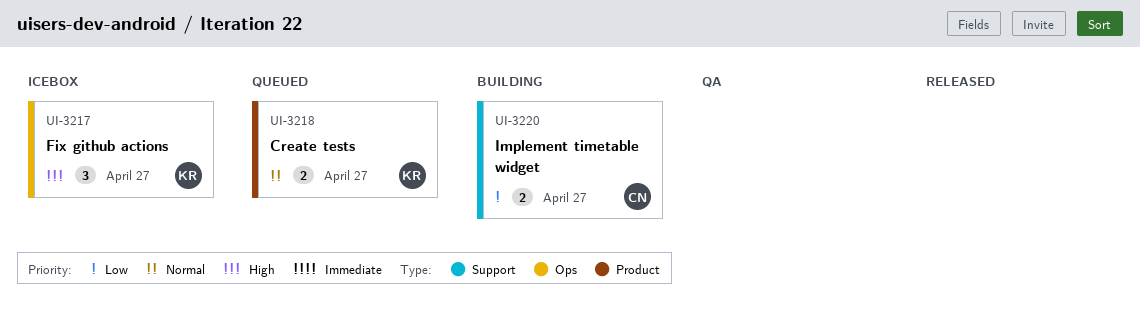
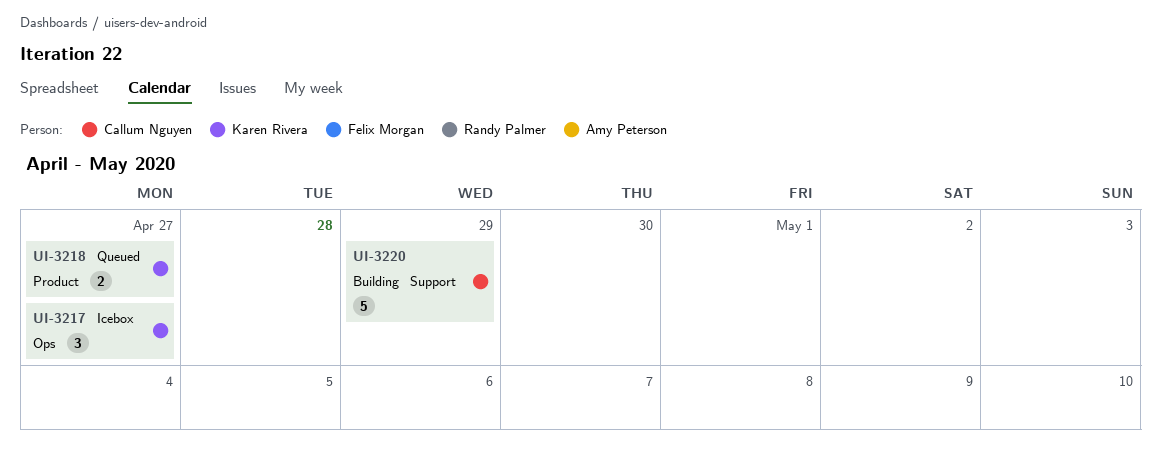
UI-3220, estimate: 2 -> 5
UI-3220, due: Apr 27 -> Apr 29

